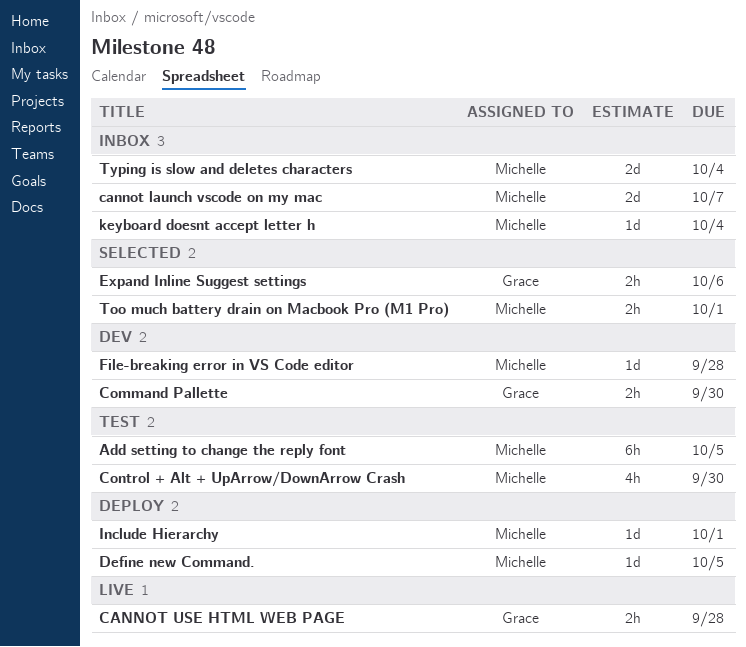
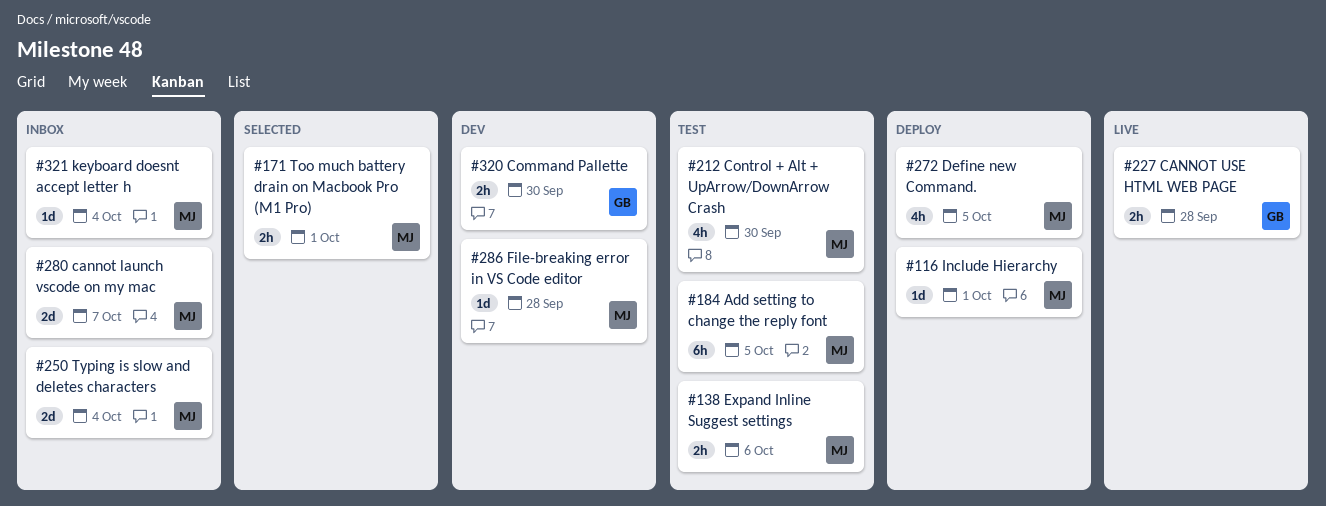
Define new Command., estimate: 1d -> 4h
Expand Inline Suggest settings, status: Selected -> Test
Expand Inline Suggest settings, owner: Grace -> Michelle

